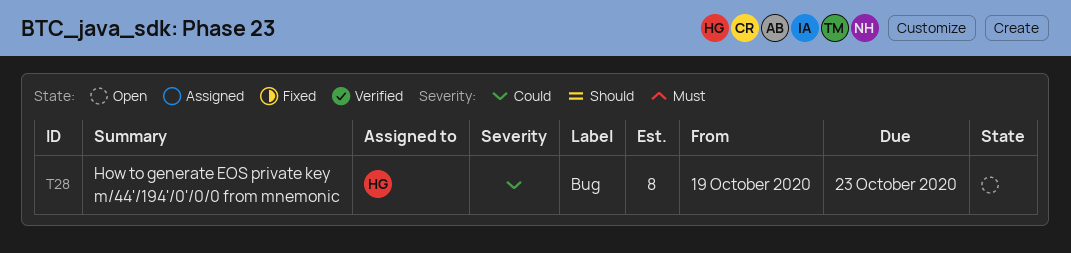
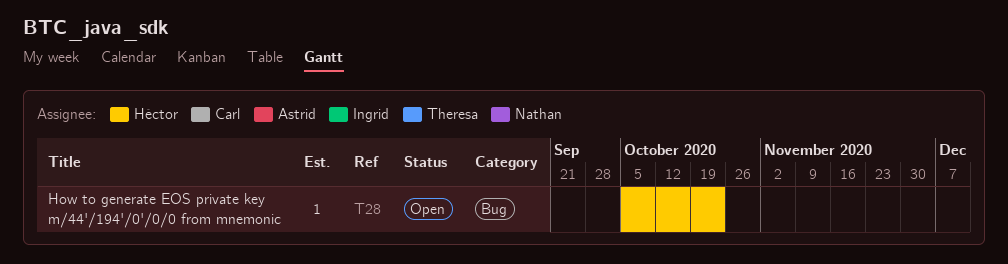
T28, estimate: 8 -> 1
T28, start: Oct 19 -> Oct 5

